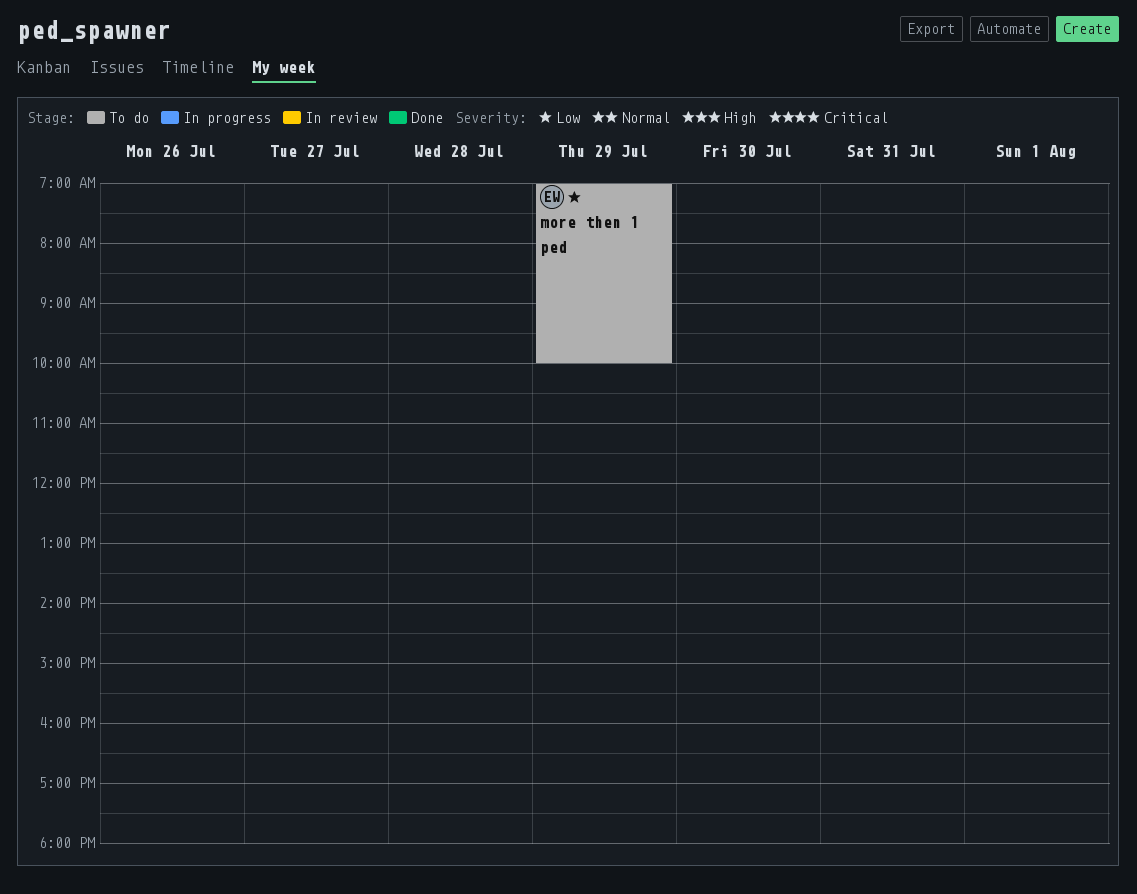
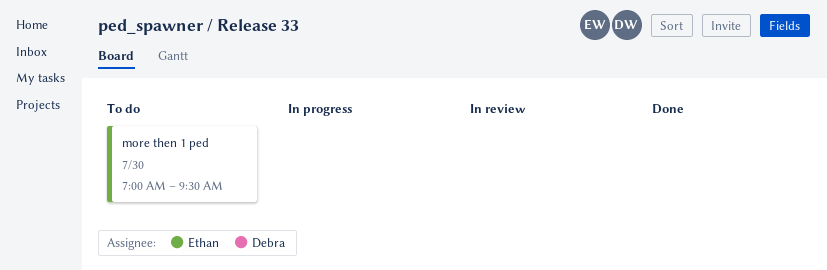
more then 1 ped, day: Jul 29 -> Jul 30
more then 1 ped, ends: 10:00 -> 09:30

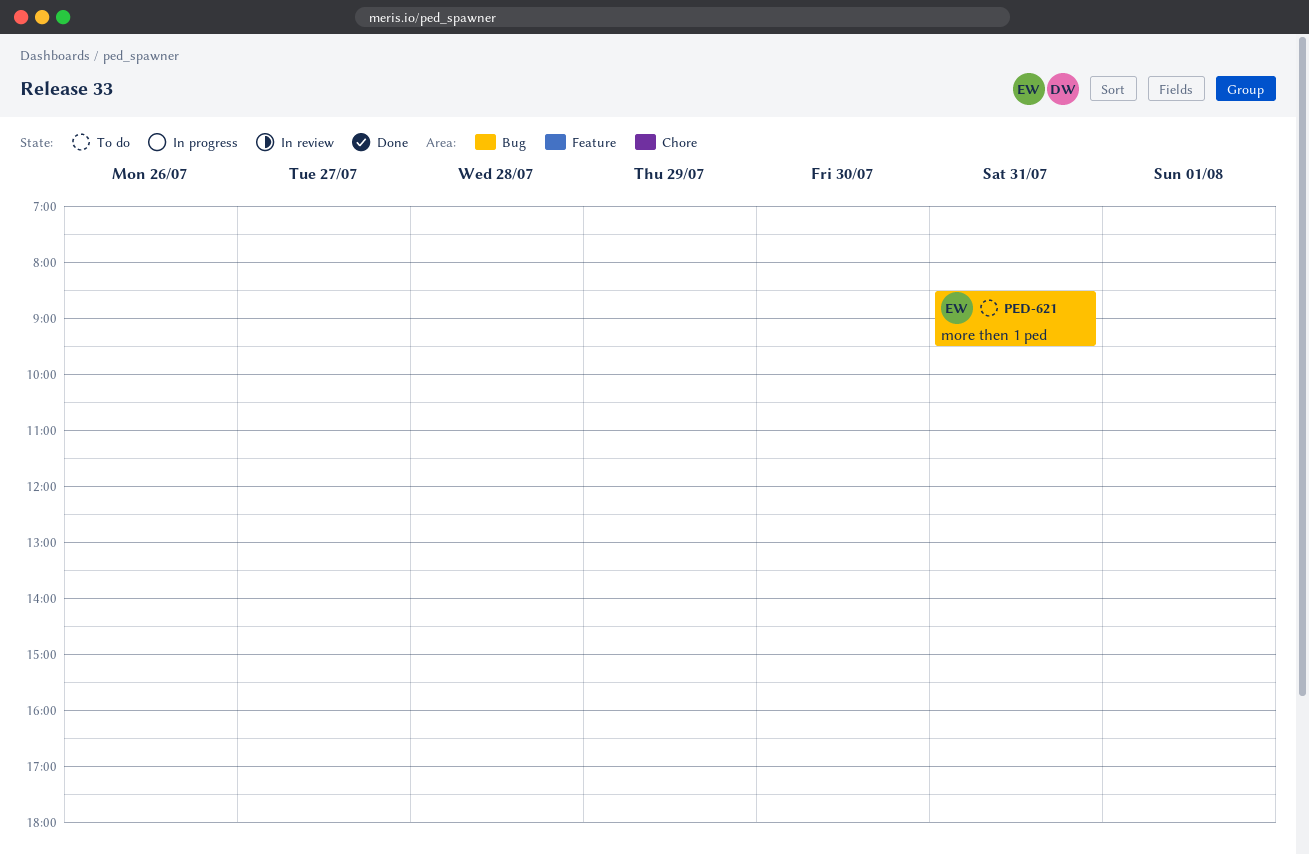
more then 1 ped, day: Jul 30 -> Jul 31
more then 1 ped, begins: 07:00 -> 08:30

